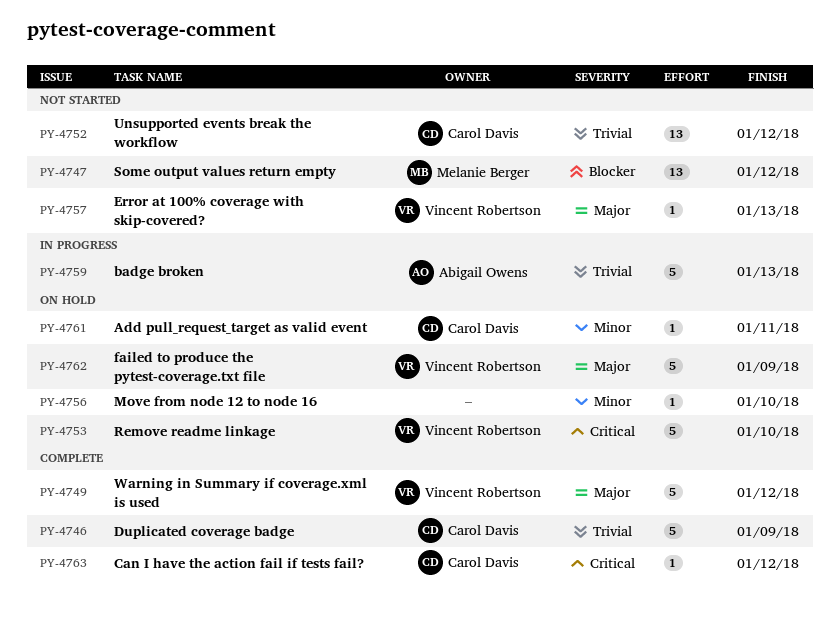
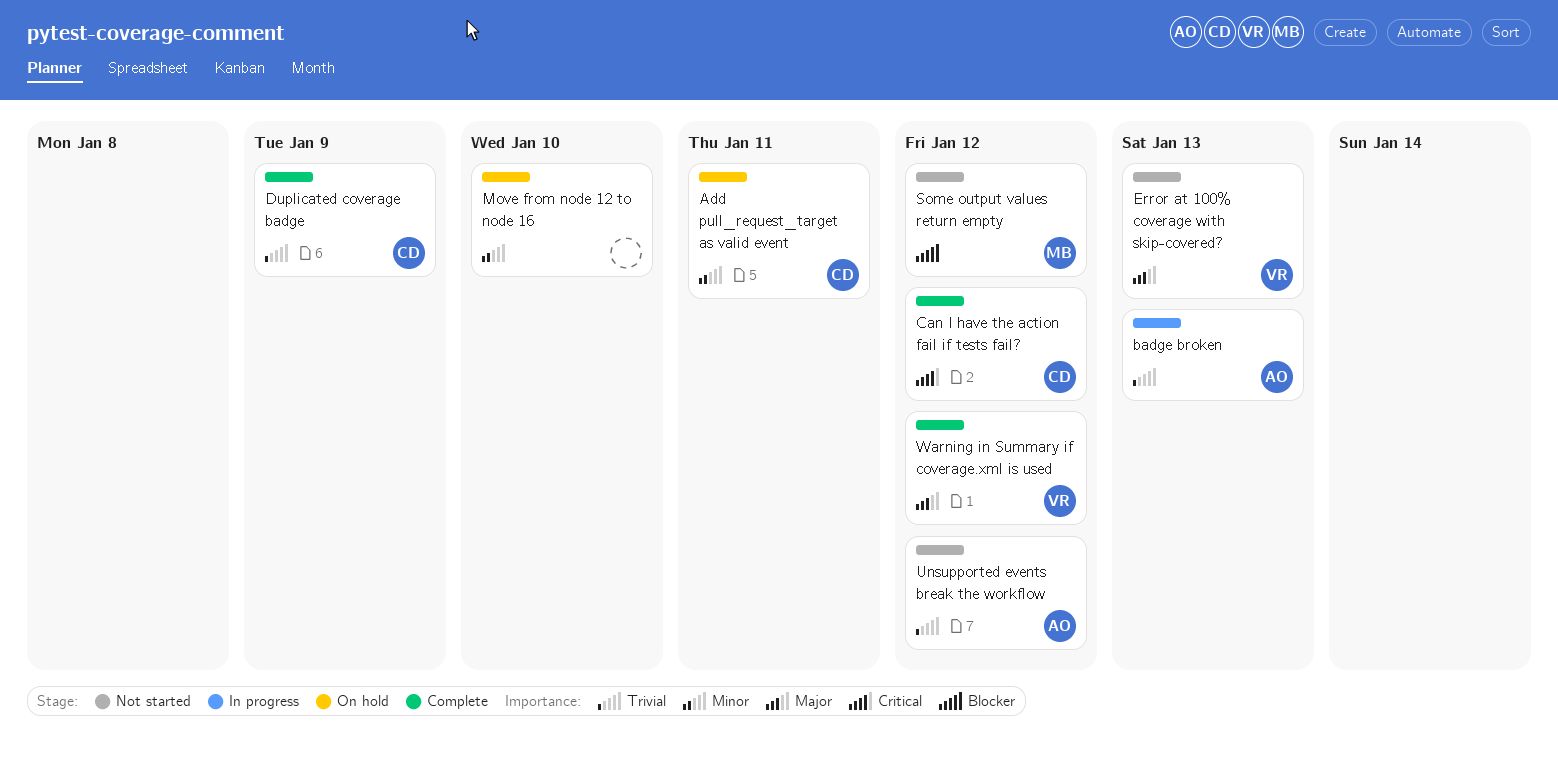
failed to produce the pytest-coverage.txt file: present -> none
Remove readme linkage: present -> none
Unsupported events break the workflow, owner: Carol Davis -> Abigail Owens

